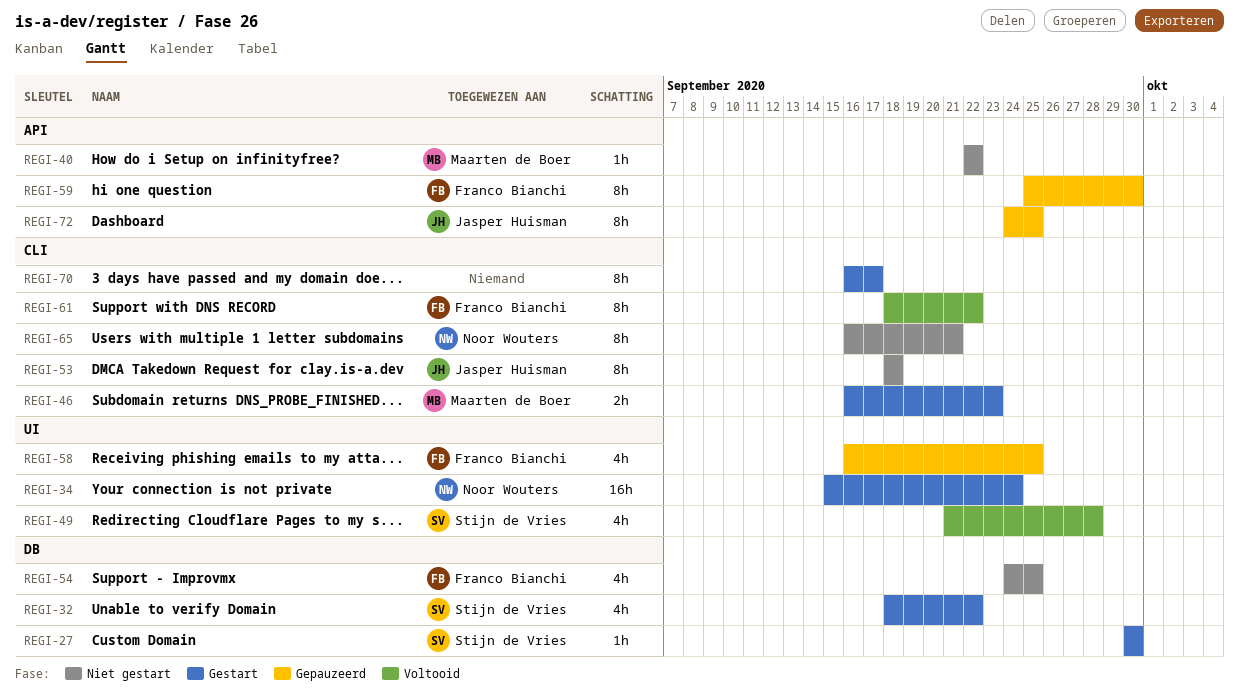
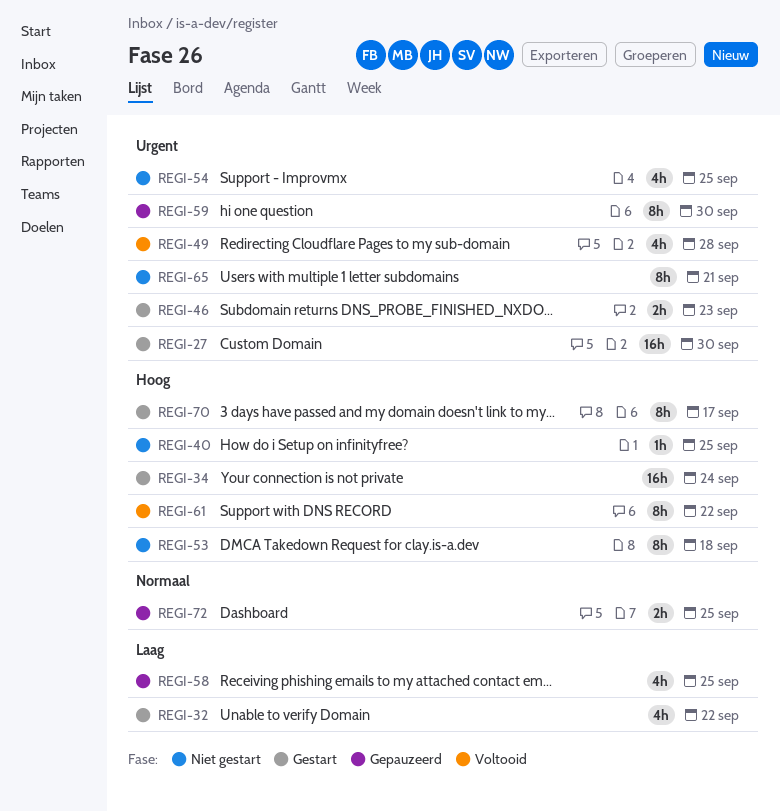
REGI-27, estimate: 1h -> 16h
REGI-40, due: Sep 22 -> Sep 25
REGI-72, estimate: 8h -> 2h

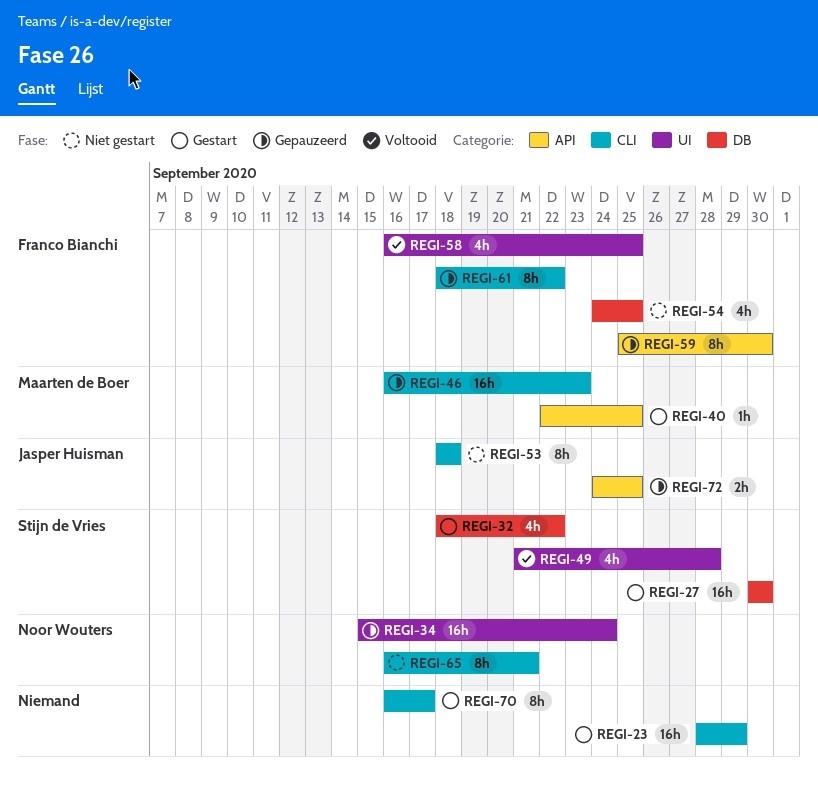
REGI-23: none -> present
REGI-34, status: Gestart -> Gepauzeerd
REGI-40, status: Niet gestart -> Gestart
REGI-46, status: Gestart -> Gepauzeerd
REGI-46, estimate: 2h -> 16h
REGI-58, status: Gepauzeerd -> Voltooid
REGI-61, status: Voltooid -> Gepauzeerd

